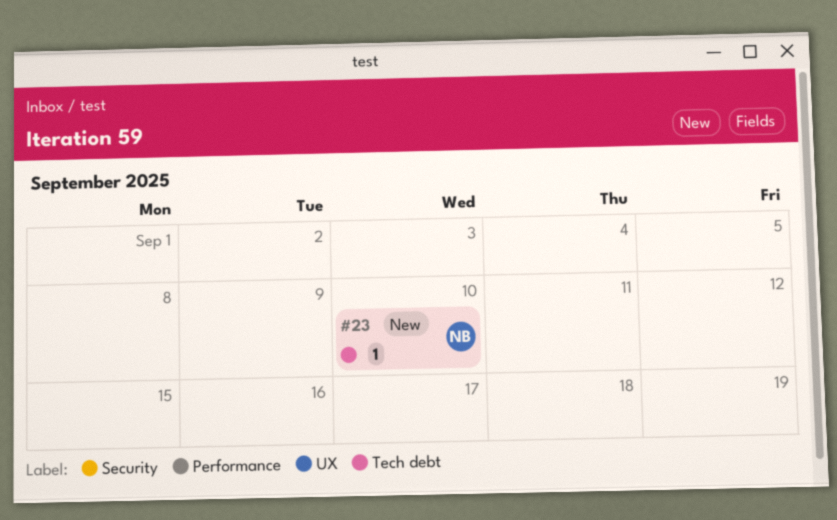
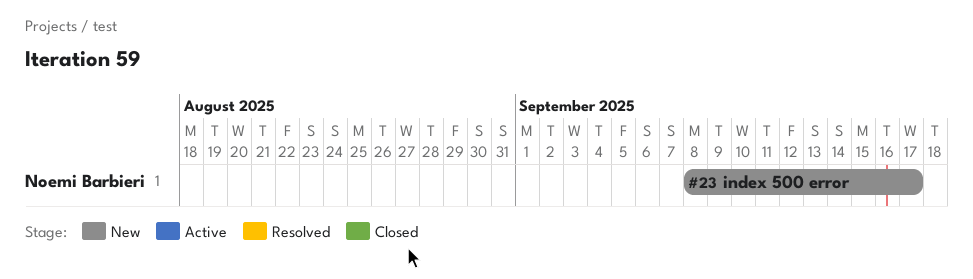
#23, due: Sep 10 -> Sep 17

